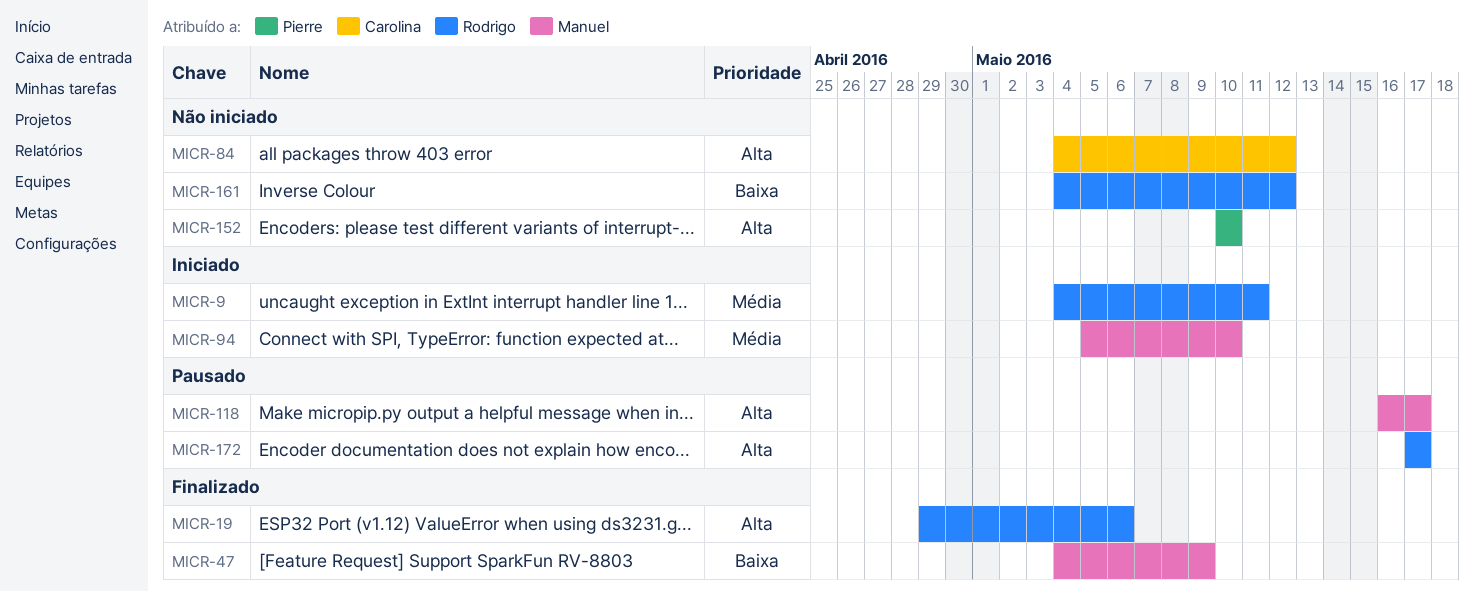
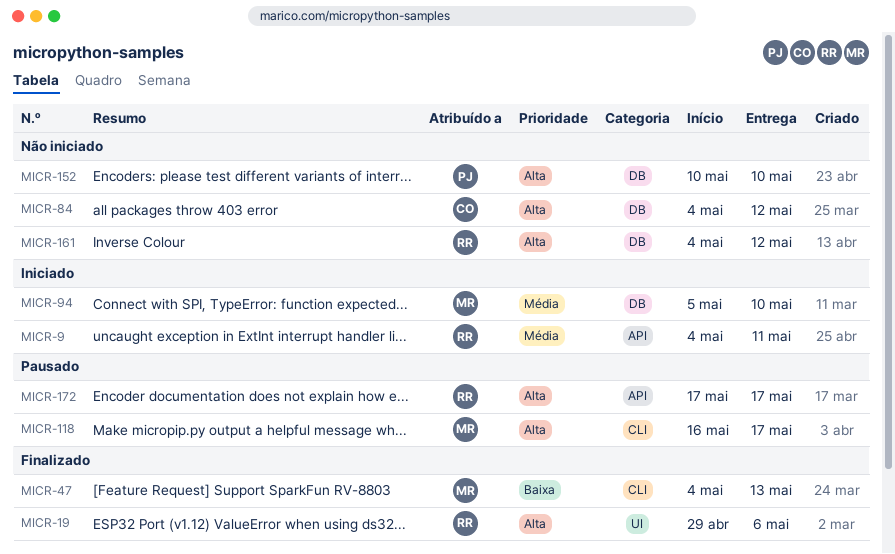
MICR-47, due: May 9 -> May 13
MICR-161, priority: Baixa -> Alta

